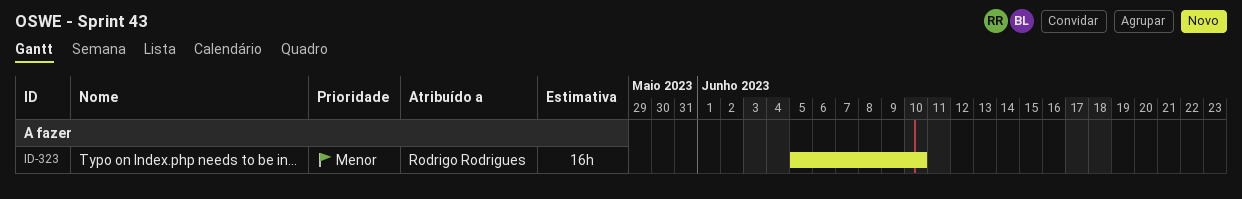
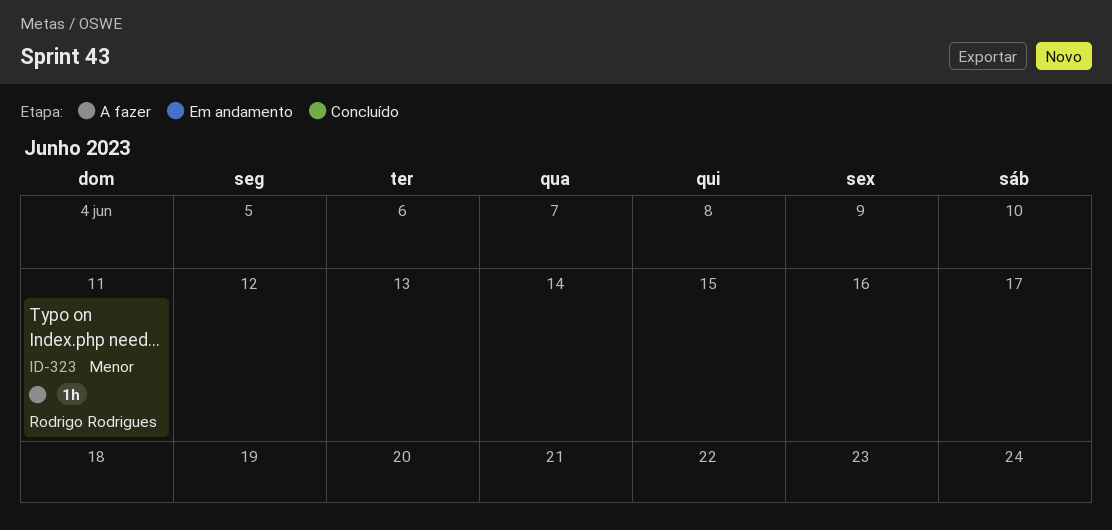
ID-323, estimate: 16h -> 1h
ID-323, due: Jun 10 -> Jun 11

